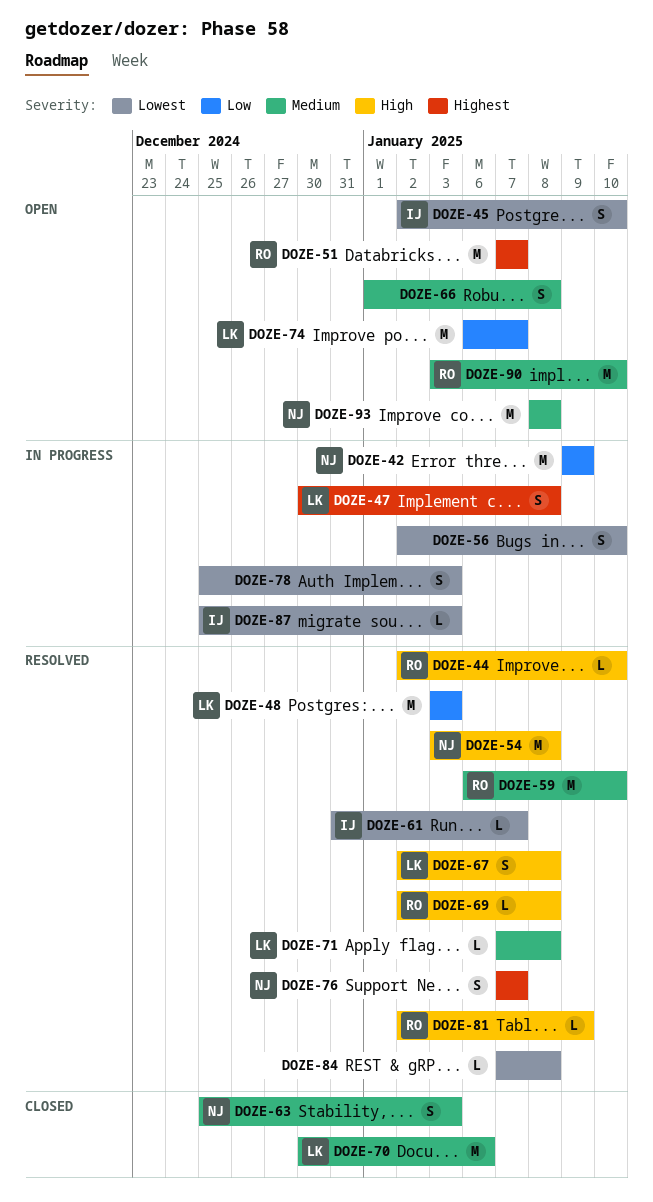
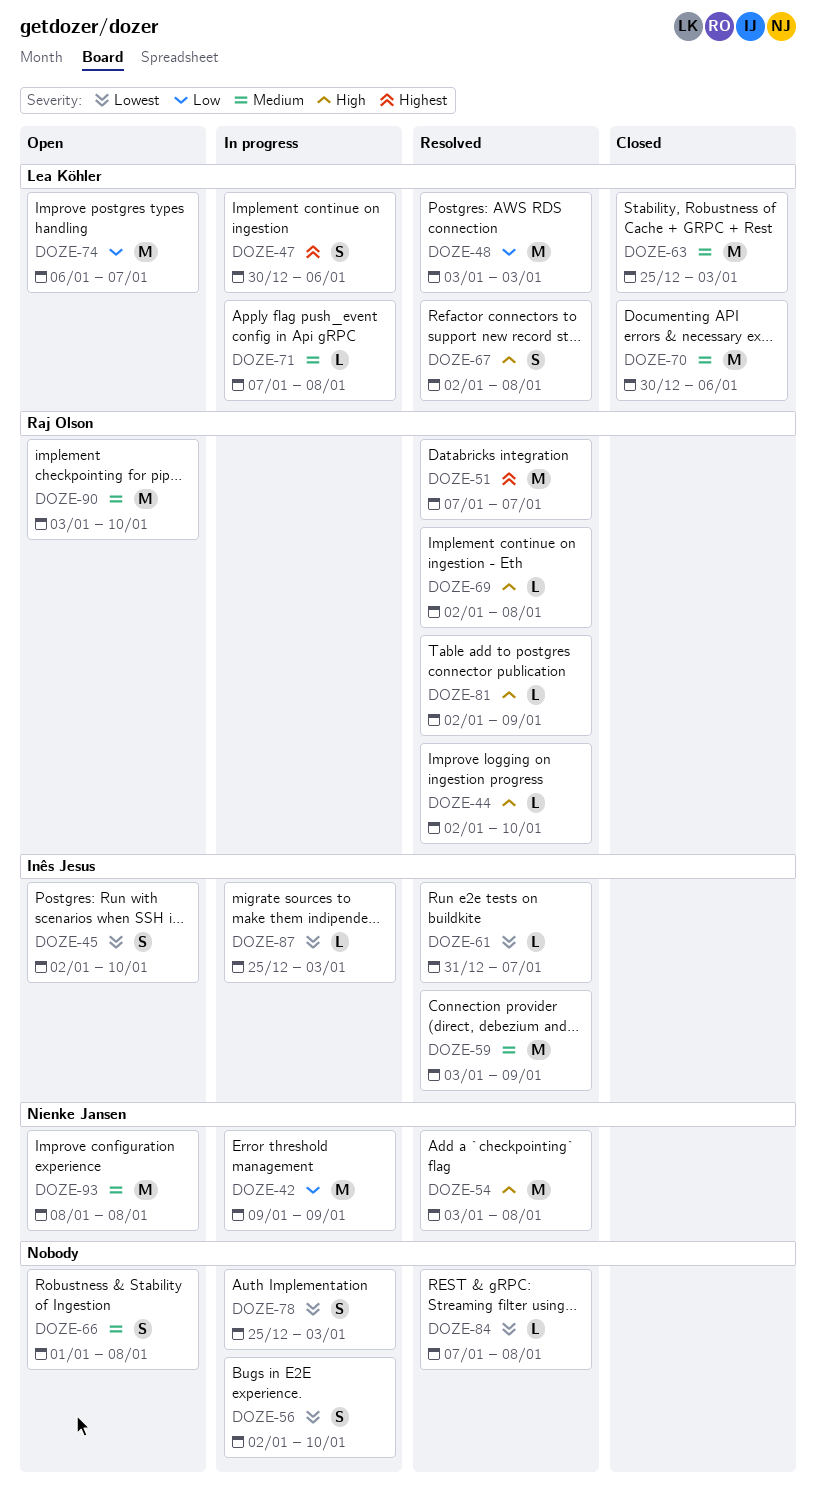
DOZE-47, due: Jan 8 -> Jan 6
DOZE-51, status: Open -> Resolved
DOZE-59, owner: Raj Olson -> Inês Jesus
DOZE-59, start: Jan 6 -> Jan 3
DOZE-59, due: Jan 10 -> Jan 9
DOZE-63, owner: Nienke Jansen -> Lea Köhler
DOZE-63, estimate: S -> M
DOZE-71, status: Resolved -> In progress
DOZE-76: present -> none

